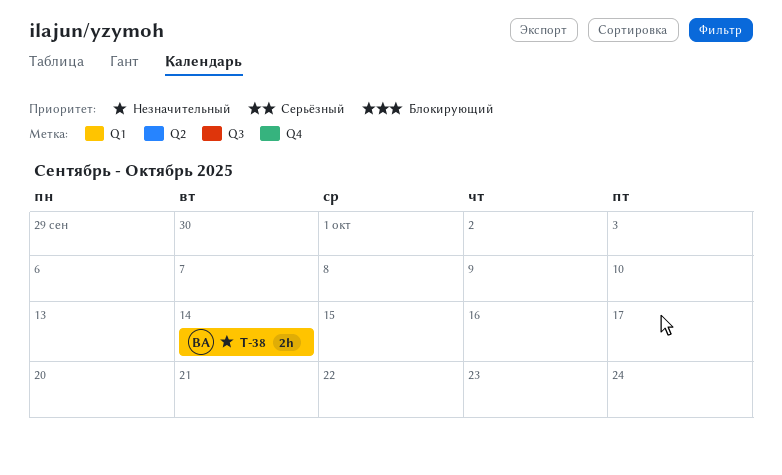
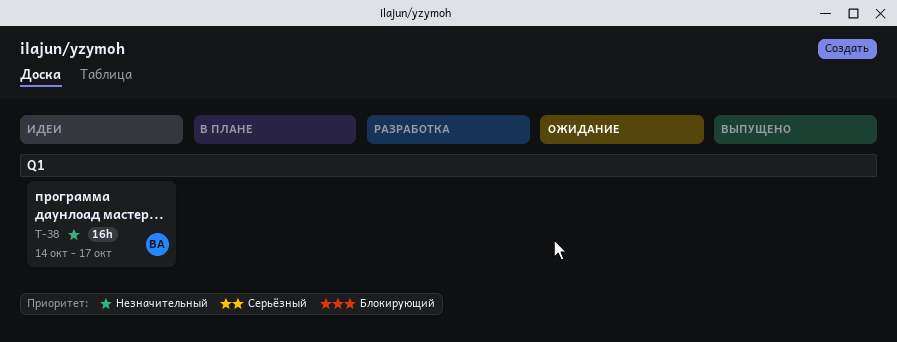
T-38, estimate: 2h -> 16h
T-38, due: Oct 14 -> Oct 17

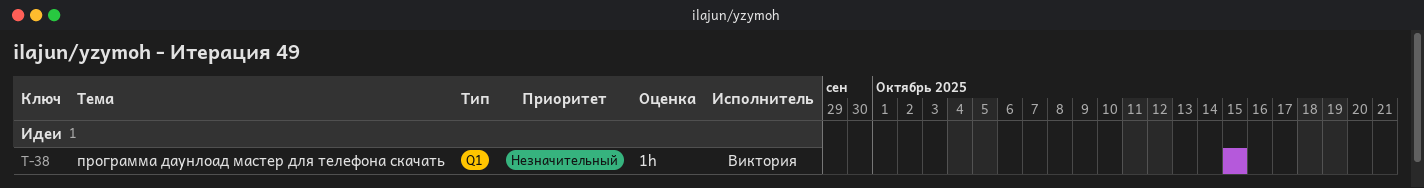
T-38, estimate: 16h -> 1h
T-38, start: Oct 14 -> Oct 15
T-38, due: Oct 17 -> Oct 15

